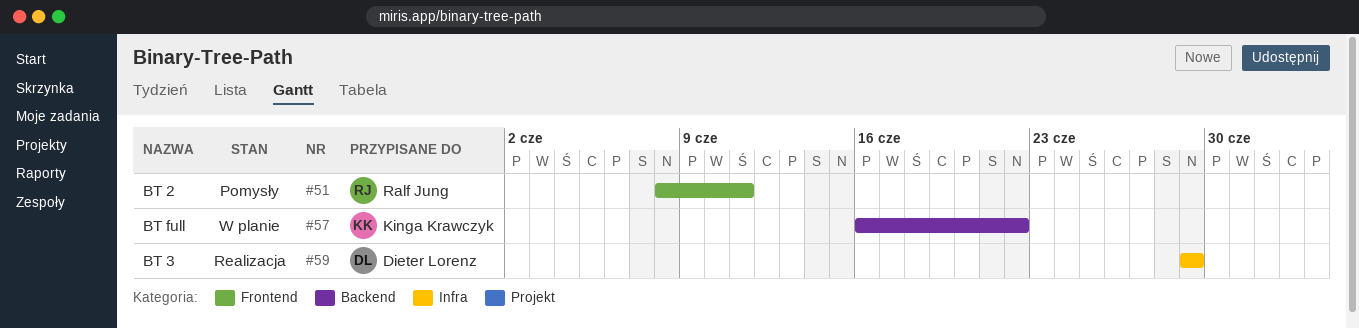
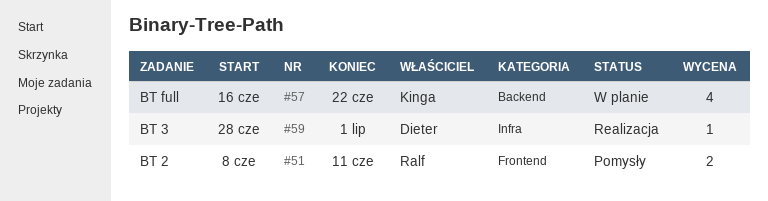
#59, start: Jun 29 -> Jun 28
#59, due: Jun 29 -> Jul 1

